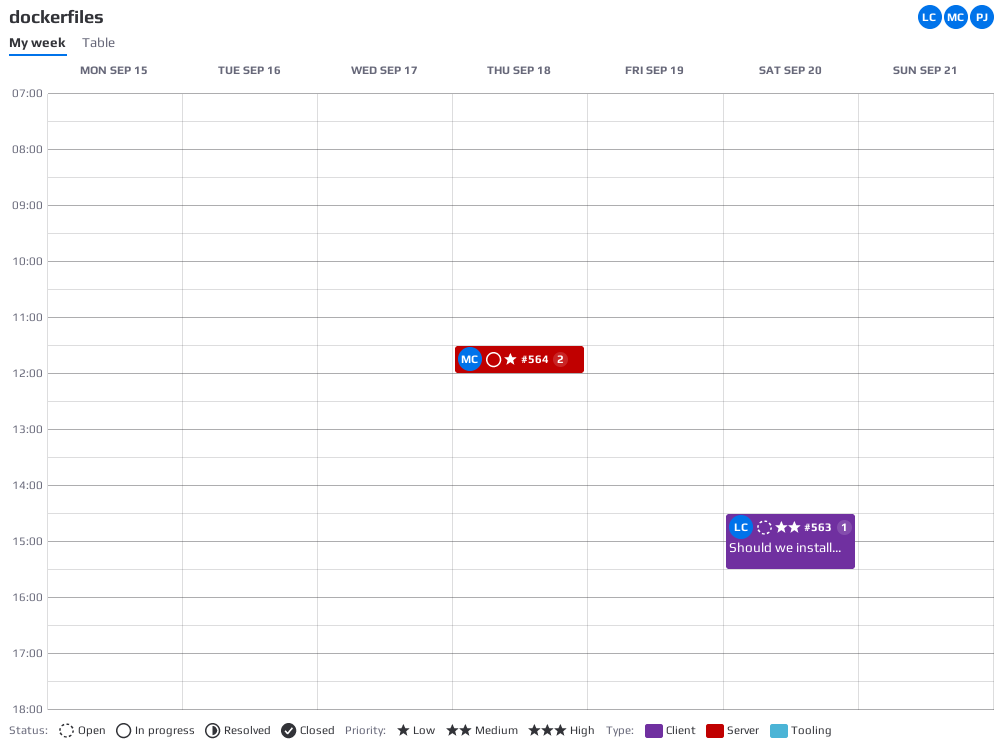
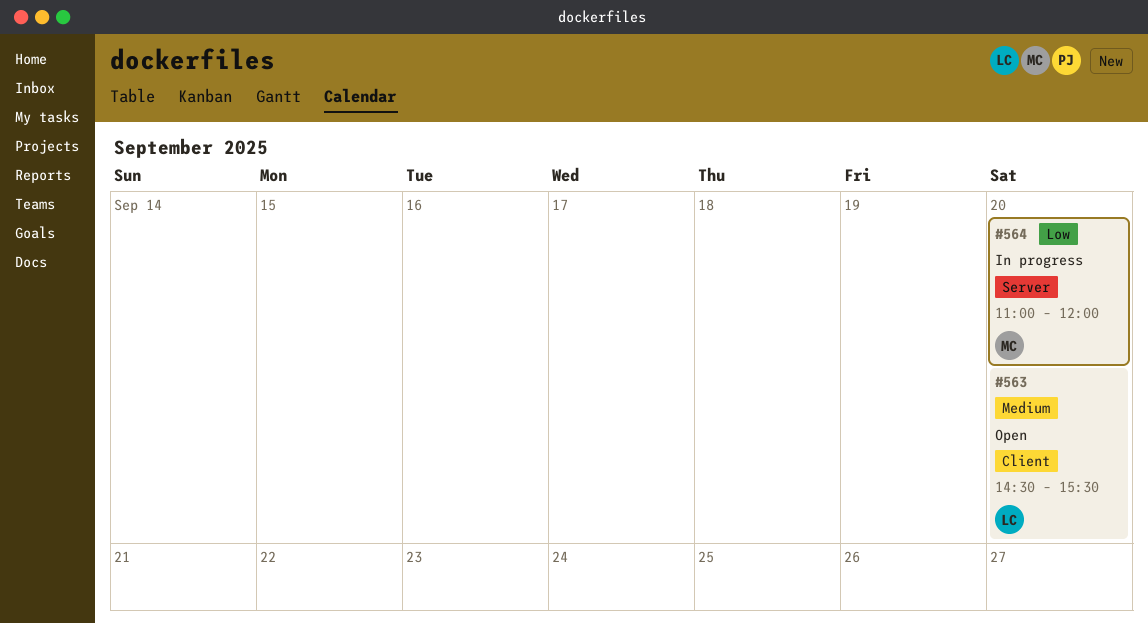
#564, day: Sep 18 -> Sep 20
#564, begins: 11:30 -> 11:00

